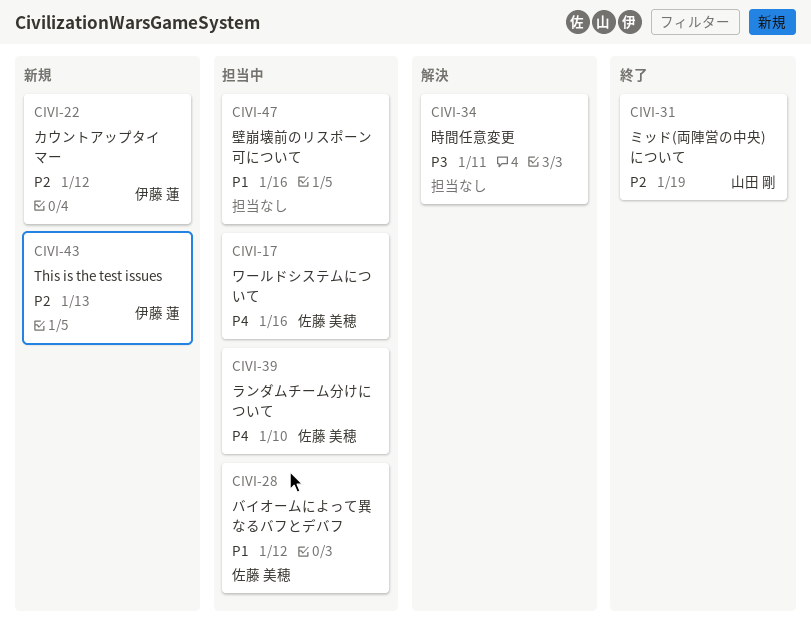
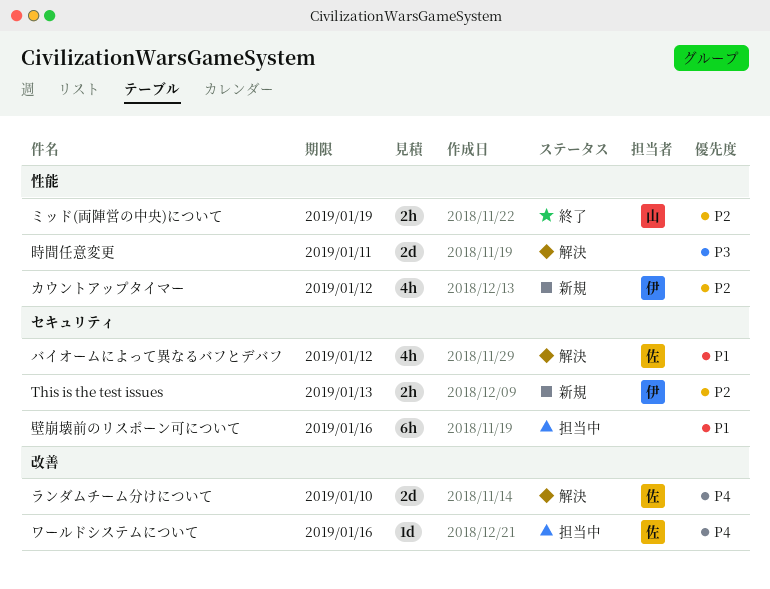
バイオームによって異なるバフとデバフ, status: 担当中 -> 解決
ランダムチーム分けについて, status: 担当中 -> 解決

